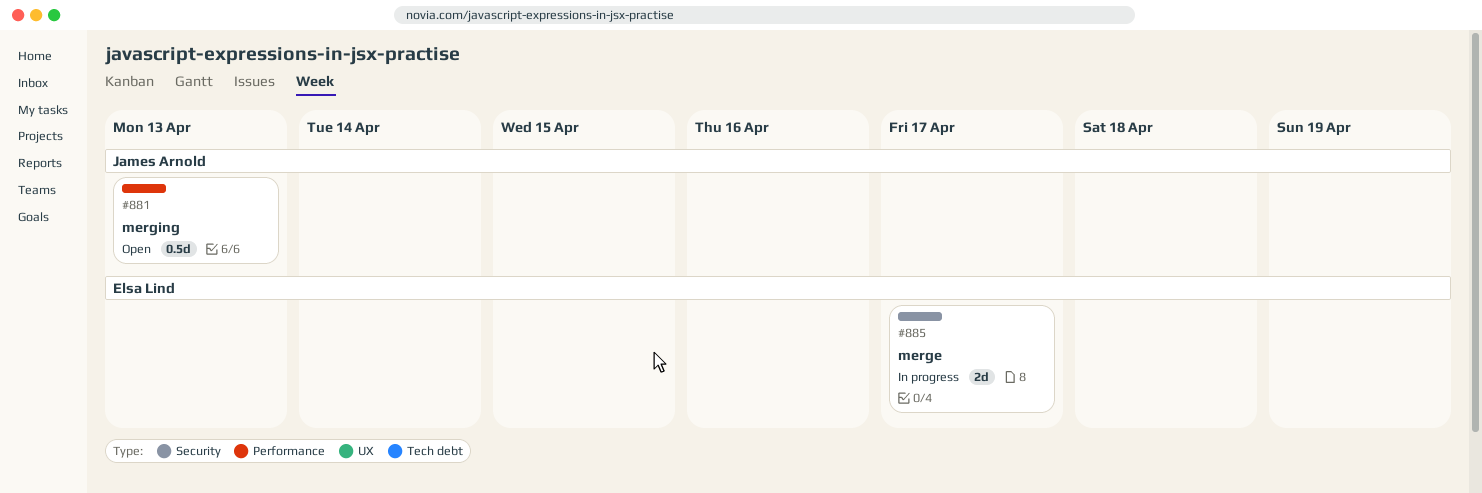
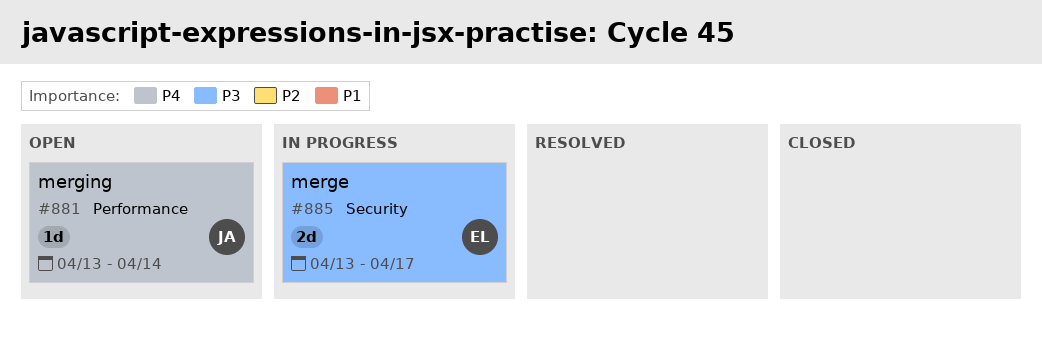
#881, estimate: 0.5d -> 1d
#881, due: Apr 13 -> Apr 14

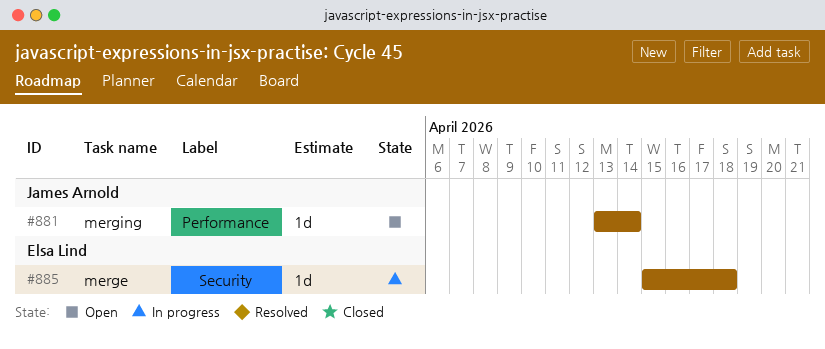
#885, estimate: 2d -> 1d
#885, start: Apr 13 -> Apr 15
#885, due: Apr 17 -> Apr 18

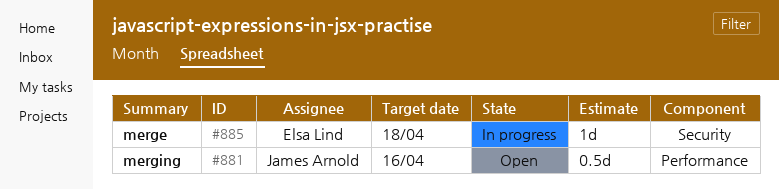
#881, estimate: 1d -> 0.5d
#881, due: Apr 14 -> Apr 16

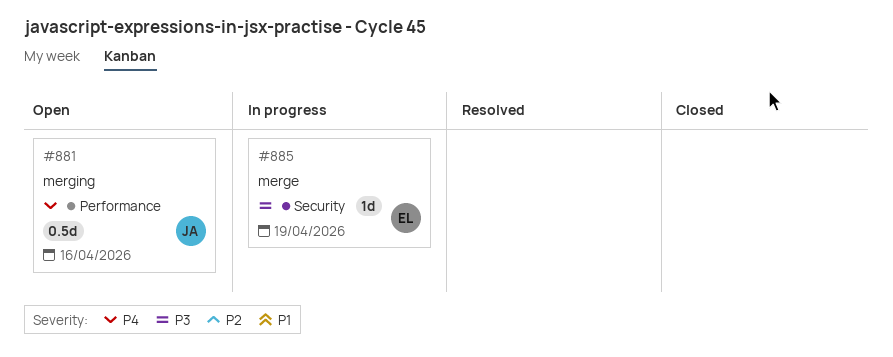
#885, due: Apr 18 -> Apr 19

